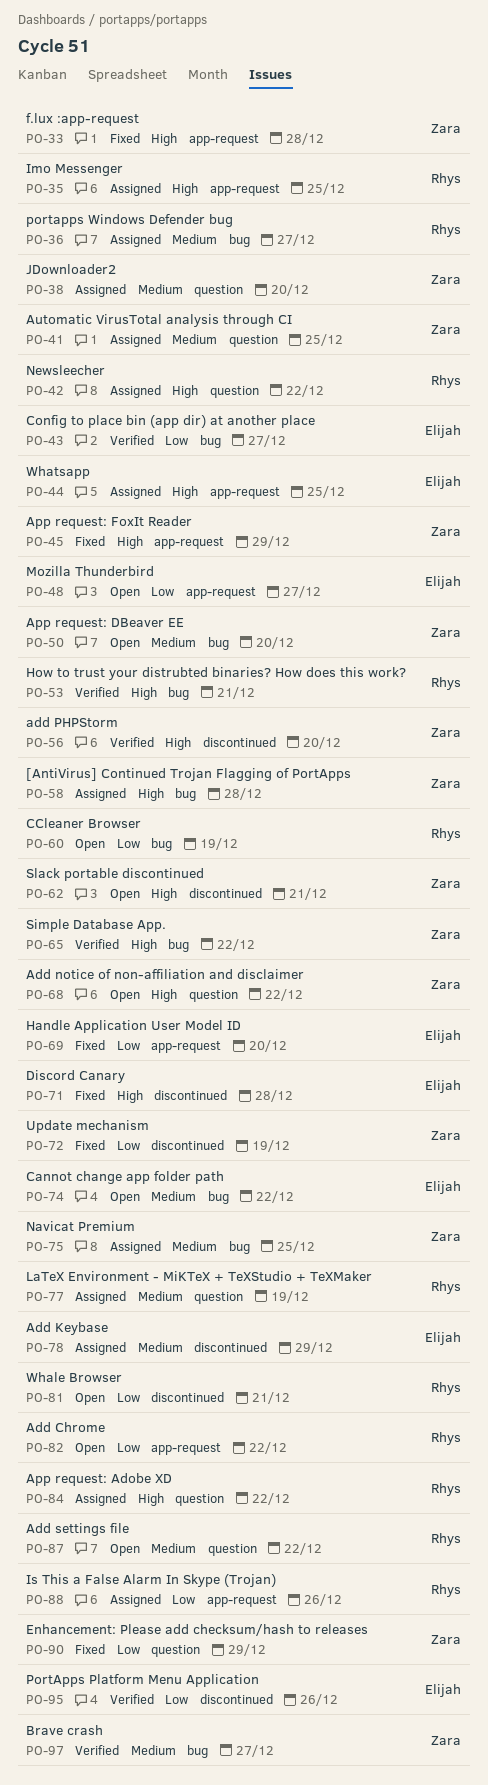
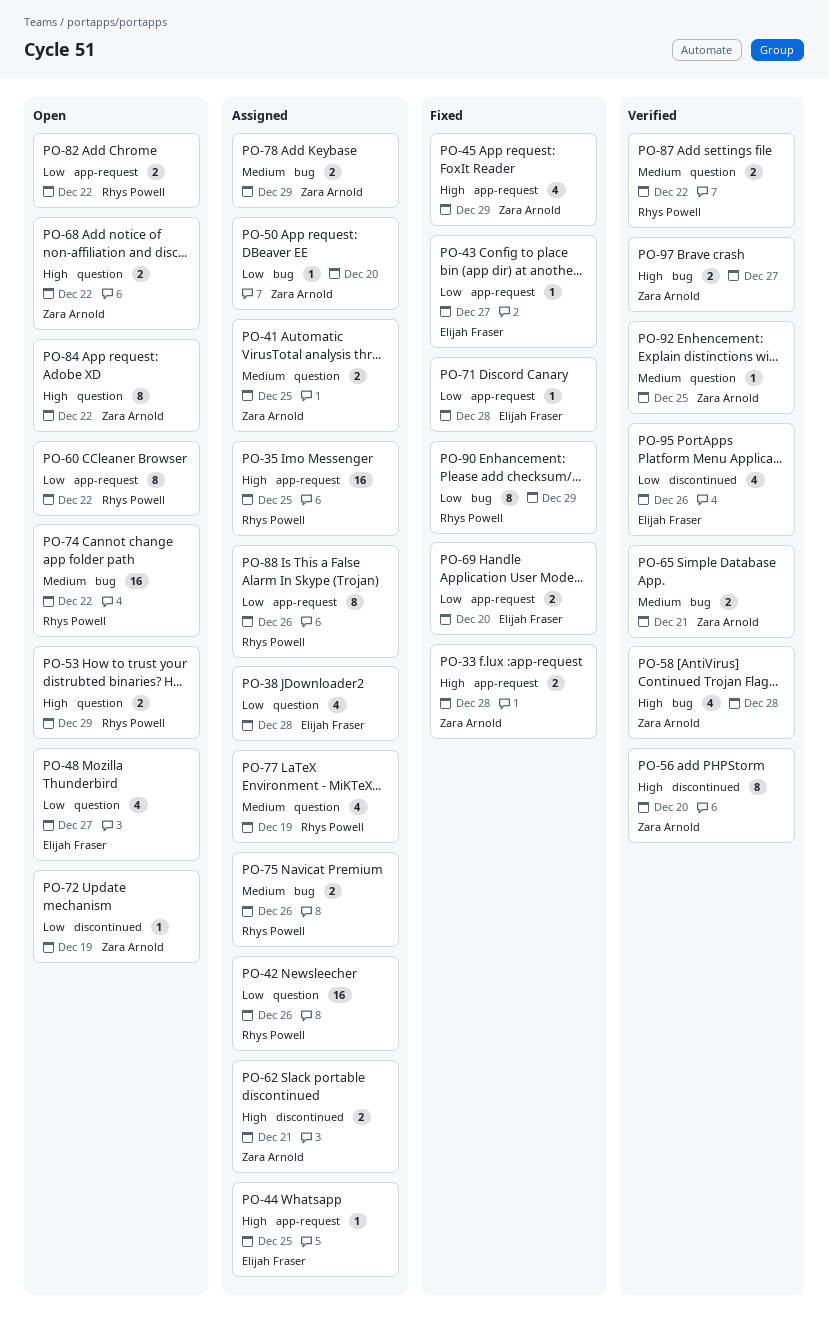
PO-36: present -> none
PO-38, owner: Zara Arnold -> Elijah Fraser
PO-38, priority: Medium -> Low
PO-38, due: Dec 20 -> Dec 28
PO-42, priority: High -> Low
PO-42, due: Dec 22 -> Dec 26
PO-43, status: Verified -> Fixed
PO-43, label: bug -> app-request
PO-48, label: app-request -> question
PO-50, status: Open -> Assigned
PO-50, priority: Medium -> Low
PO-53, status: Verified -> Open
PO-53, label: bug -> question
PO-53, due: Dec 21 -> Dec 29
PO-58, status: Assigned -> Verified
PO-60, label: bug -> app-request
PO-60, due: Dec 19 -> Dec 22
PO-62, status: Open -> Assigned
PO-65, priority: High -> Medium
PO-65, due: Dec 22 -> Dec 21
PO-71, priority: High -> Low
PO-71, label: discontinued -> app-request
PO-72, status: Fixed -> Open
PO-74, owner: Elijah Fraser -> Rhys Powell
PO-75, owner: Zara Arnold -> Rhys Powell
PO-75, due: Dec 25 -> Dec 26
PO-78, owner: Elijah Fraser -> Zara Arnold
PO-78, label: discontinued -> bug
PO-81: present -> none
PO-84, status: Assigned -> Open
PO-84, owner: Rhys Powell -> Zara Arnold
PO-87, status: Open -> Verified
PO-90, owner: Zara Arnold -> Rhys Powell
PO-90, label: question -> bug
PO-92: none -> present
PO-97, priority: Medium -> High

